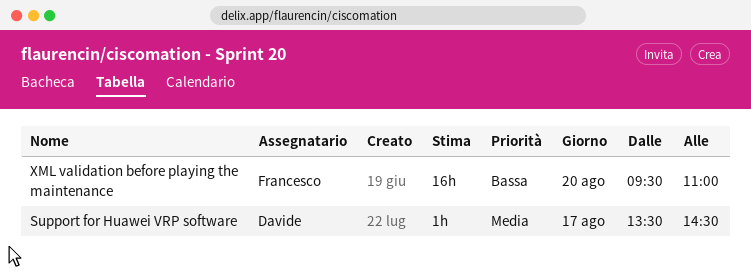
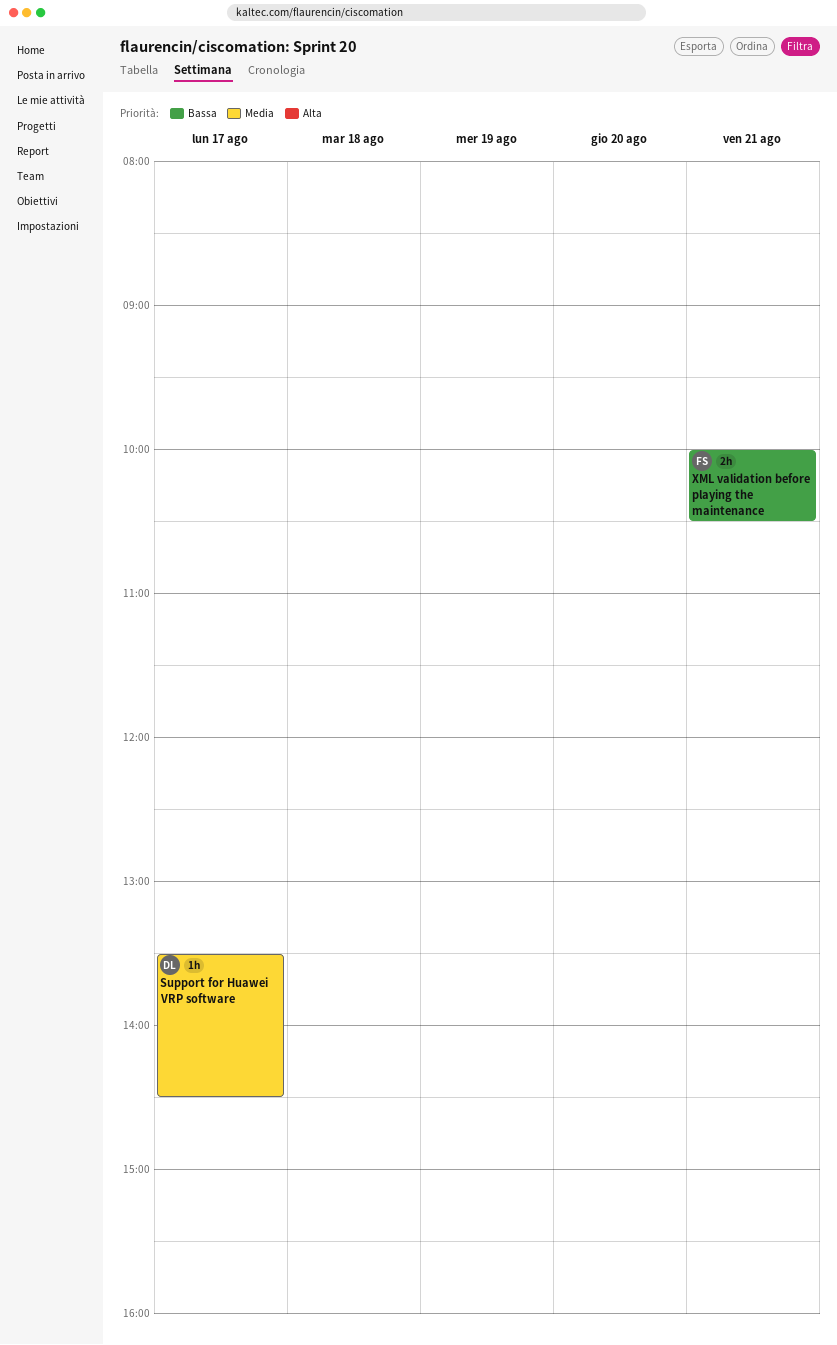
XML validation before playing the maintenance, estimate: 16h -> 2h
XML validation before playing the maintenance, day: Aug 20 -> Aug 21
XML validation before playing the maintenance, begins: 09:30 -> 10:00
XML validation before playing the maintenance, ends: 11:00 -> 10:30

